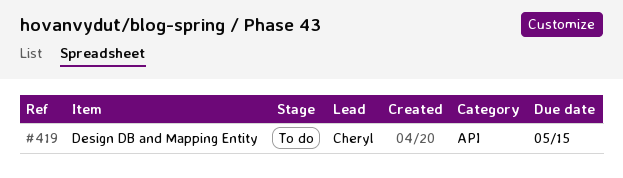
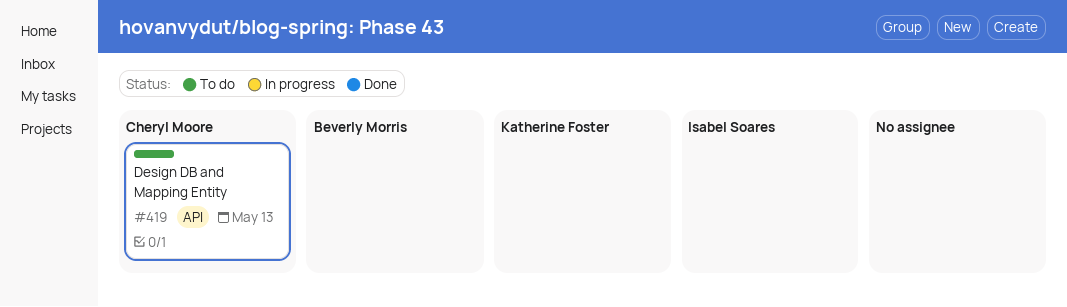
#419, due: May 15 -> May 13

